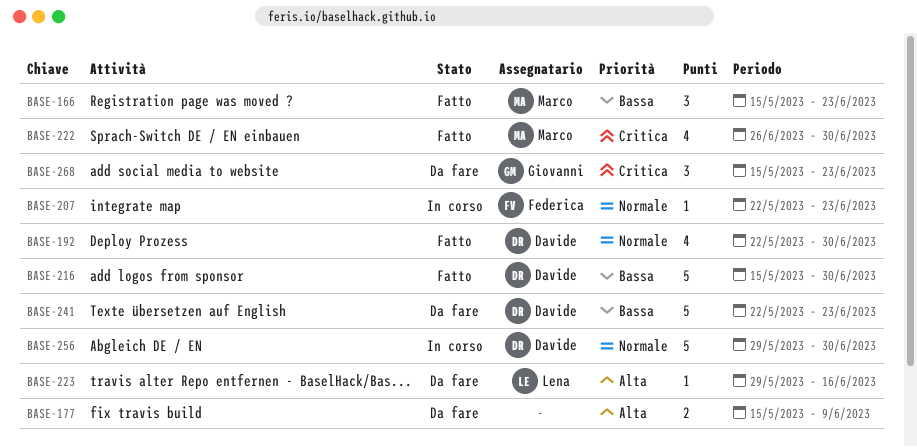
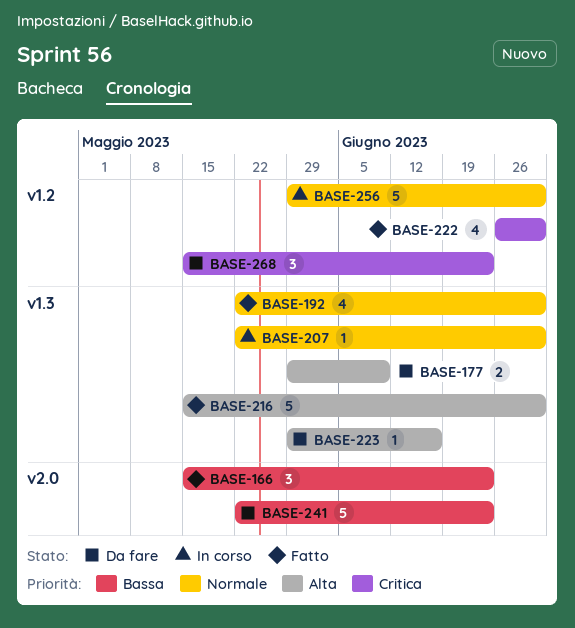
BASE-177, start: May 15 -> May 29
BASE-207, due: Jun 23 -> Jun 30
BASE-216, priority: Bassa -> Alta

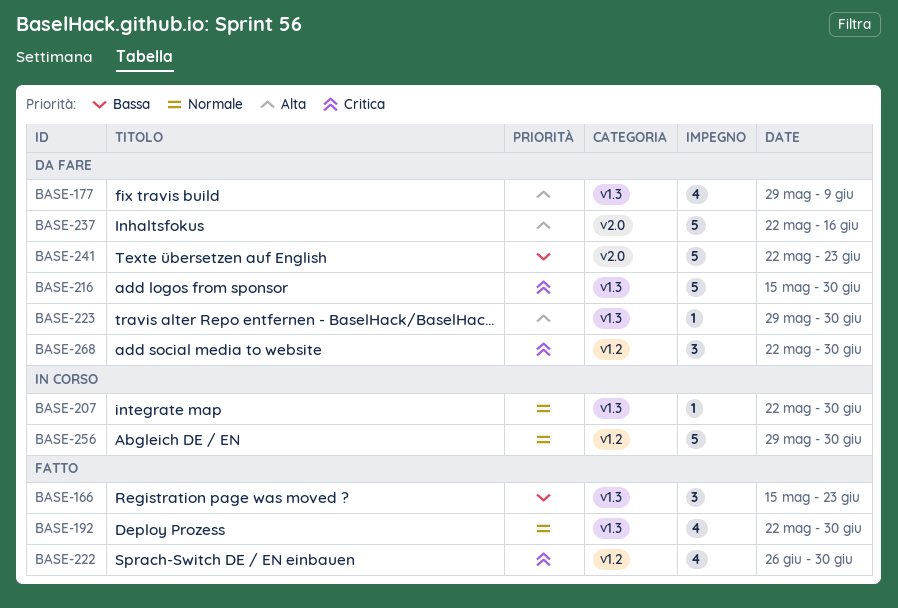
BASE-166, label: v2.0 -> v1.3
BASE-177, estimate: 2 -> 4
BASE-216, status: Fatto -> Da fare
BASE-216, priority: Alta -> Critica
BASE-223, due: Jun 16 -> Jun 30
BASE-237: none -> present
BASE-268, start: May 15 -> May 22
BASE-268, due: Jun 23 -> Jun 30

